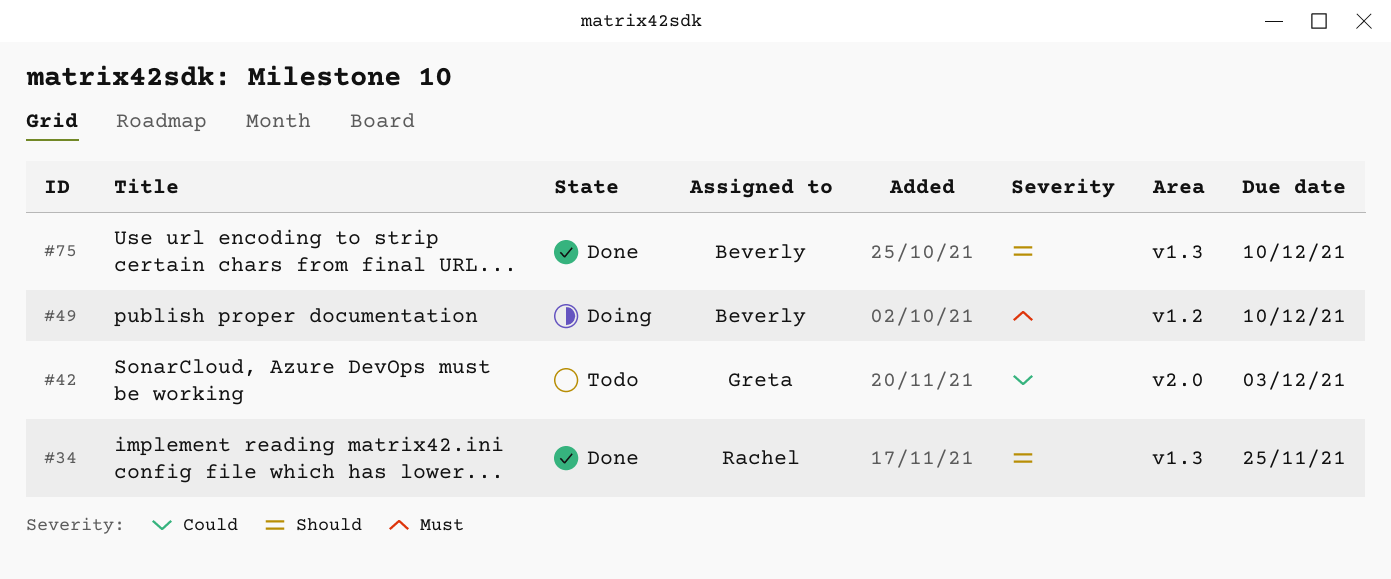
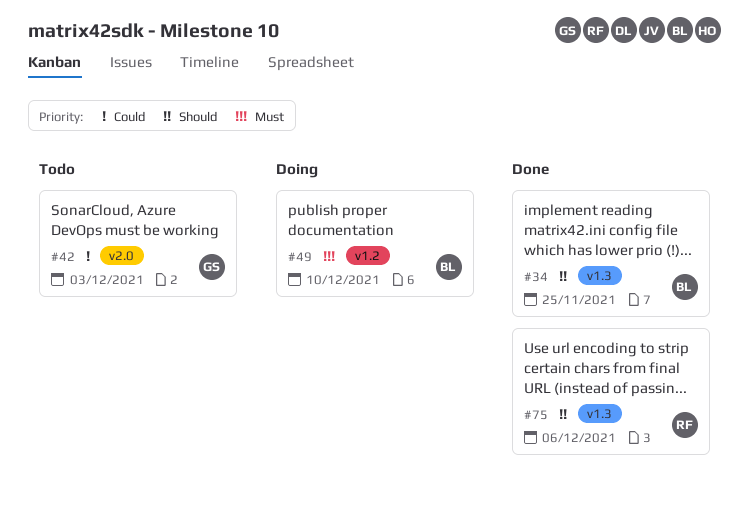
#34, owner: Rachel -> Beverly
#75, owner: Beverly -> Rachel
#75, due: Dec 10 -> Dec 6

